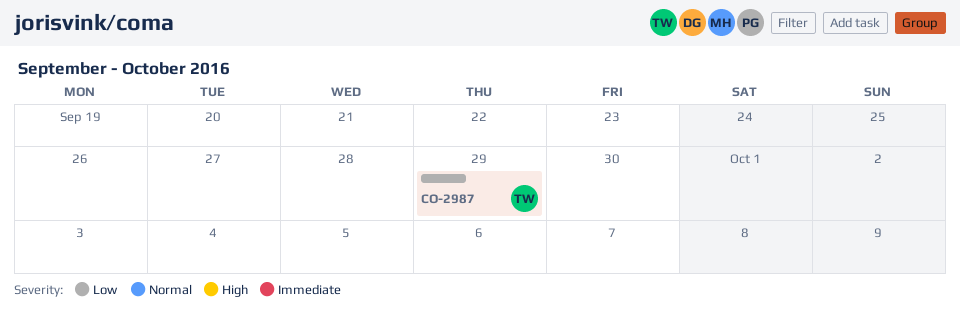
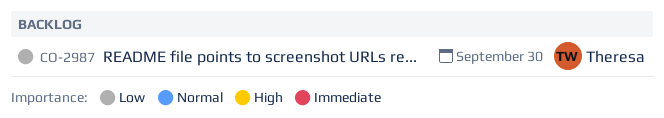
CO-2987, due: Sep 29 -> Sep 30

